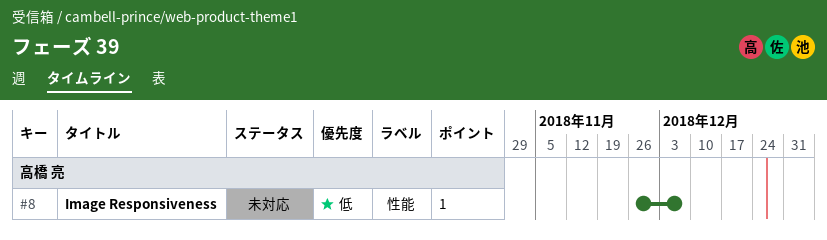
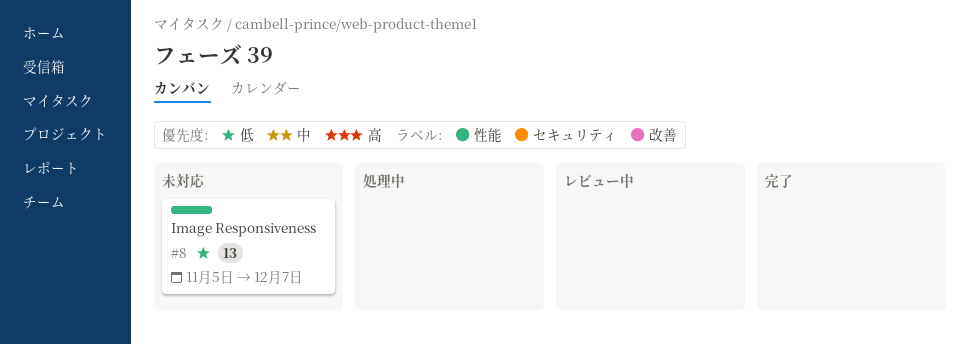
#8, estimate: 1 -> 13
#8, start: Nov 26 -> Nov 5

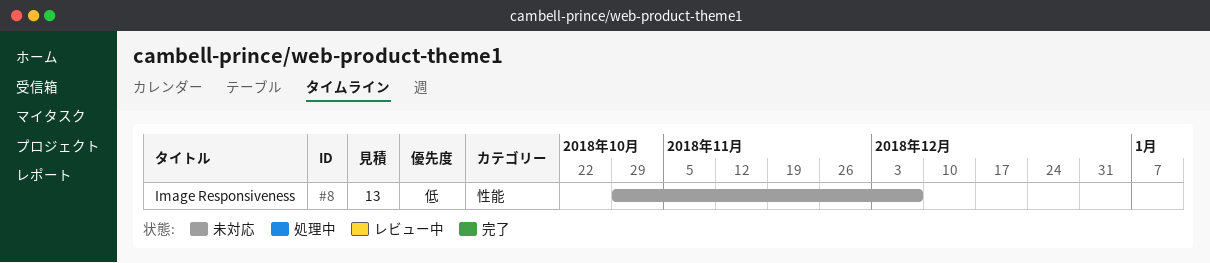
#8, start: Nov 5 -> Oct 29

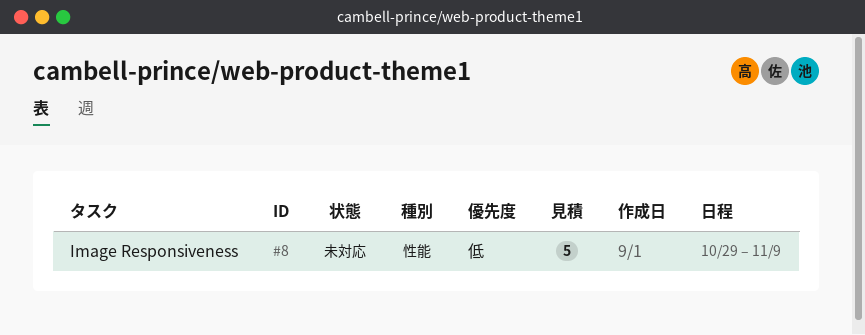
#8, estimate: 13 -> 5
#8, due: Dec 7 -> Nov 9

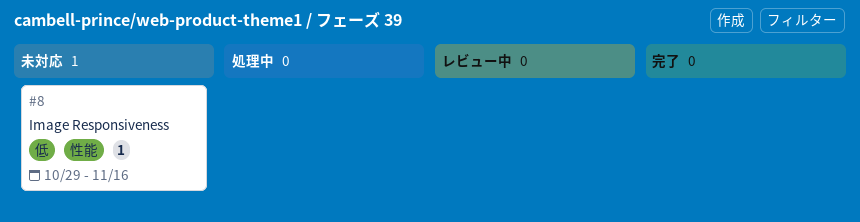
#8, estimate: 5 -> 1
#8, due: Nov 9 -> Nov 16

